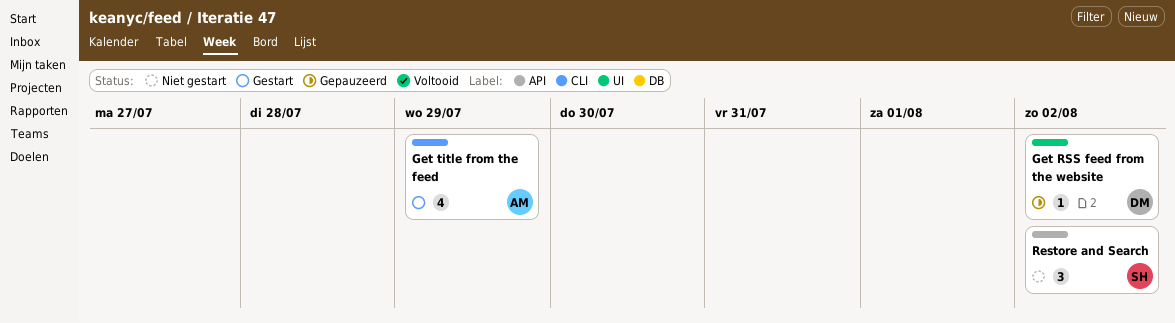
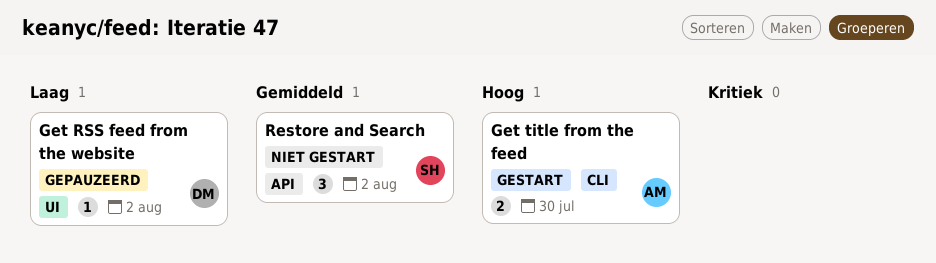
Get title from the feed, estimate: 4 -> 2
Get title from the feed, due: Jul 29 -> Jul 30

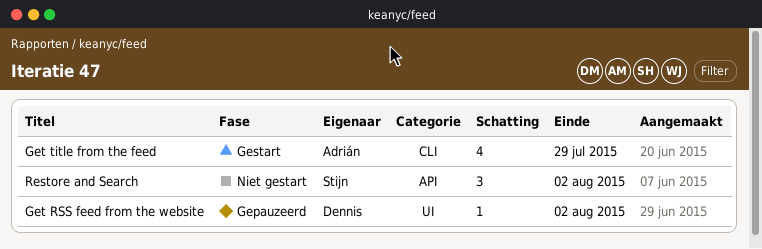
Get title from the feed, estimate: 2 -> 4
Get title from the feed, due: Jul 30 -> Jul 29

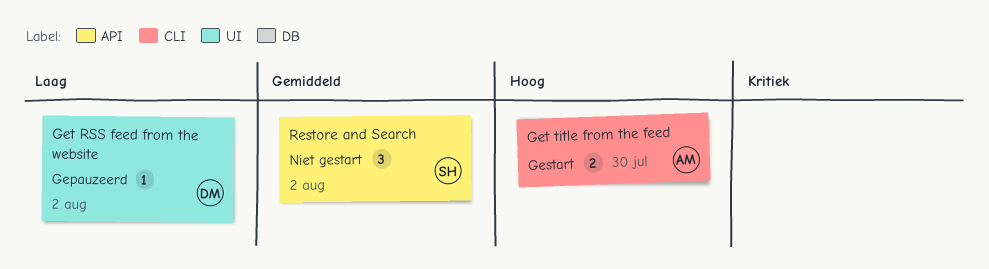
Get title from the feed, estimate: 4 -> 2
Get title from the feed, due: Jul 29 -> Jul 30

